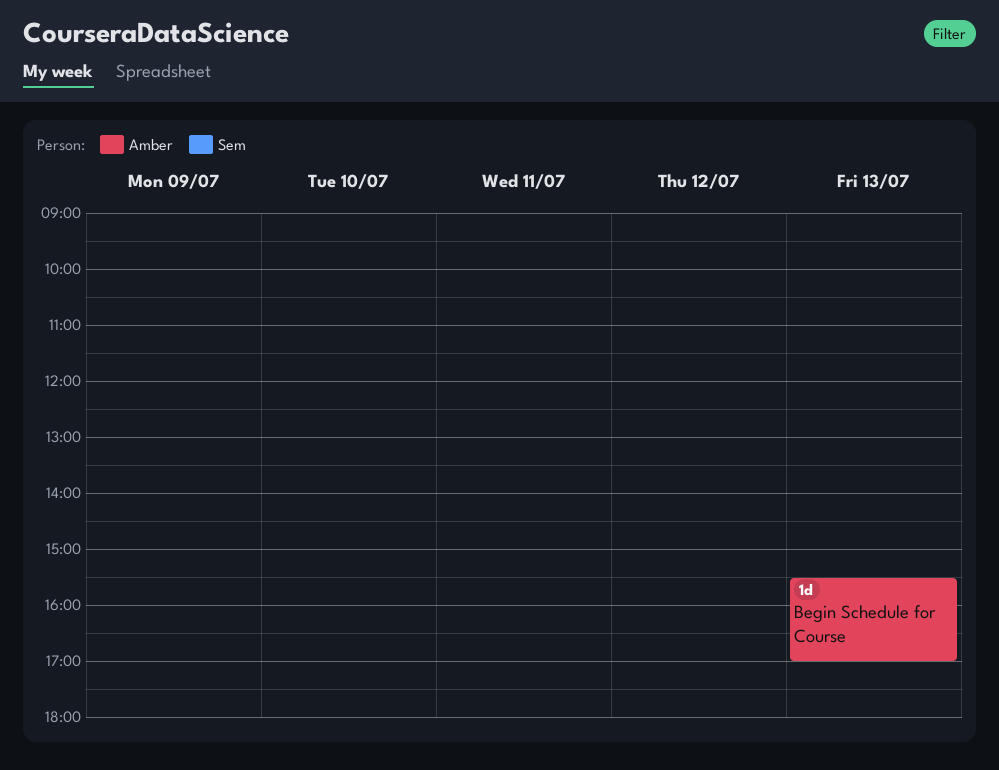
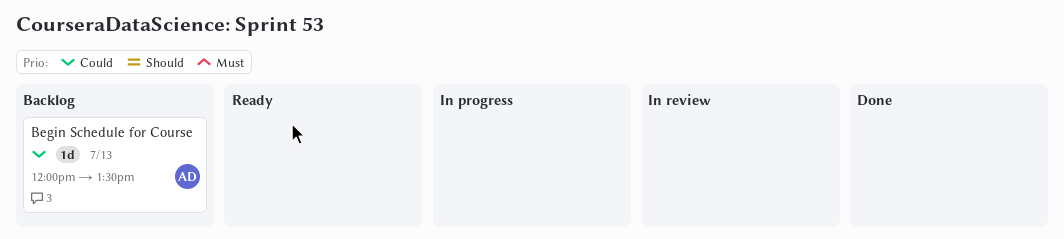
Begin Schedule for Course, begins: 15:30 -> 12:00
Begin Schedule for Course, ends: 17:00 -> 13:30

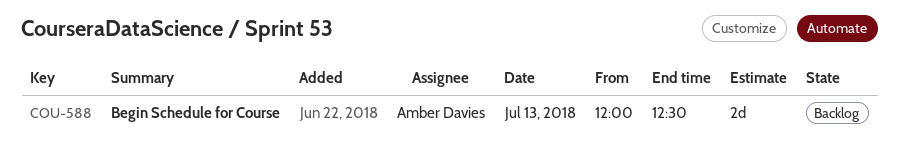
Begin Schedule for Course, estimate: 1d -> 2d
Begin Schedule for Course, ends: 13:30 -> 12:30

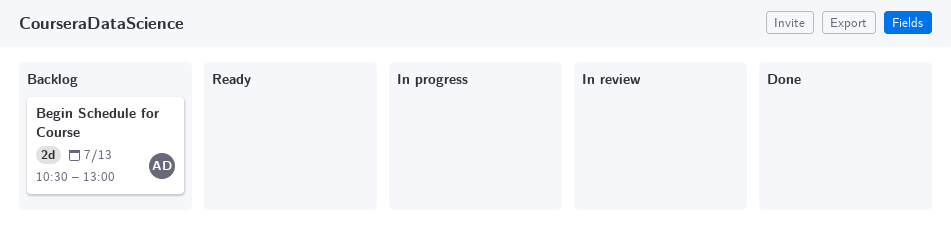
Begin Schedule for Course, begins: 12:00 -> 10:30
Begin Schedule for Course, ends: 12:30 -> 13:00

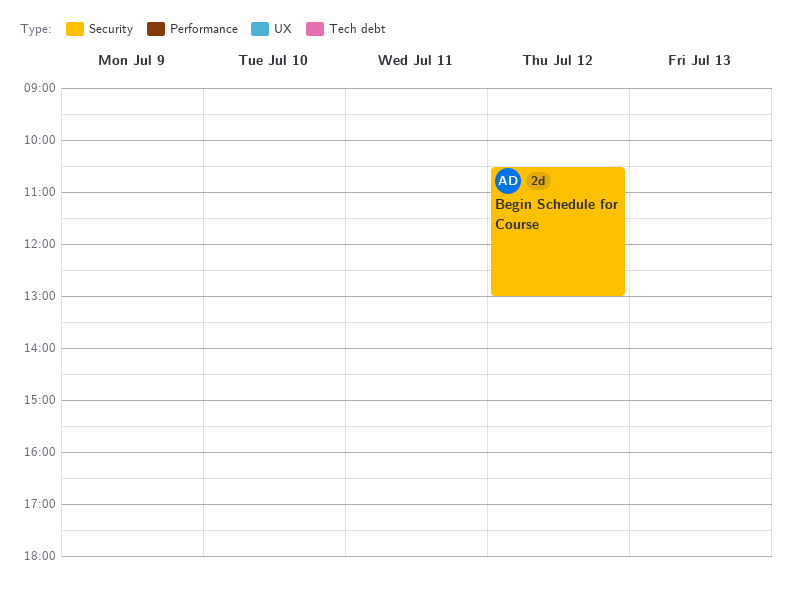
Begin Schedule for Course, day: Jul 13 -> Jul 12

